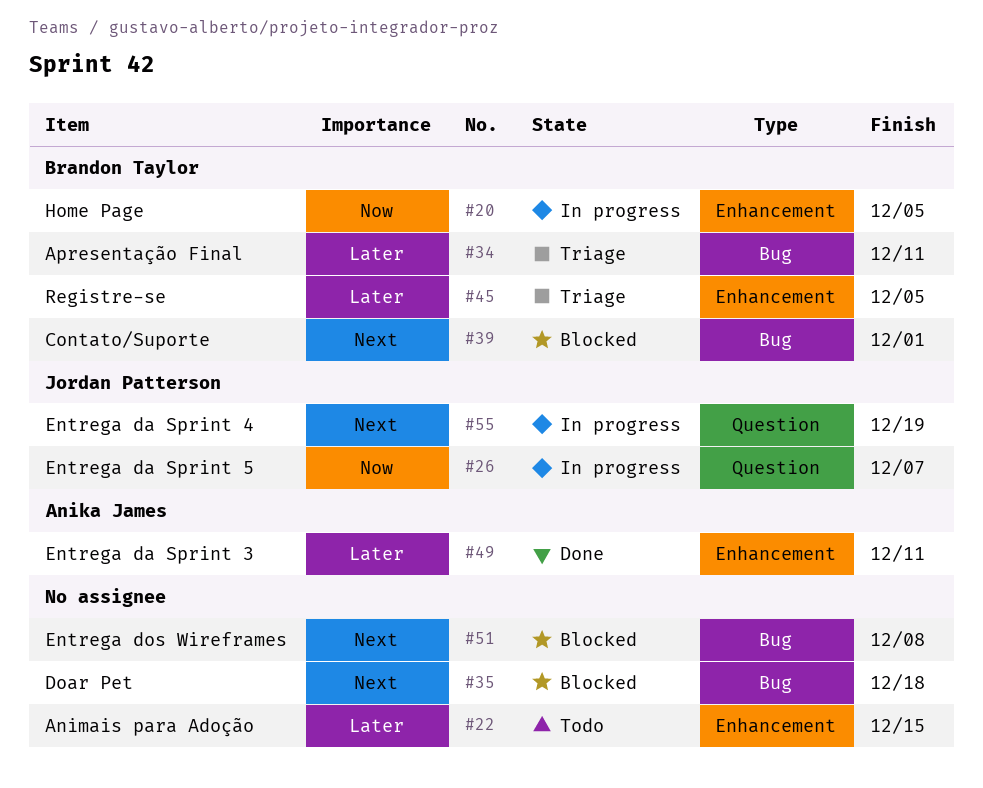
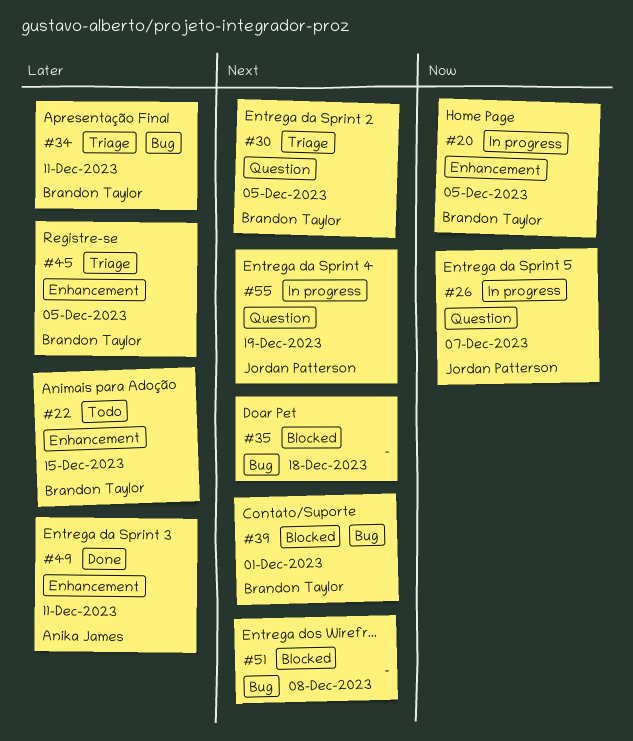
#22, owner: none -> Brandon Taylor
#30: none -> present

